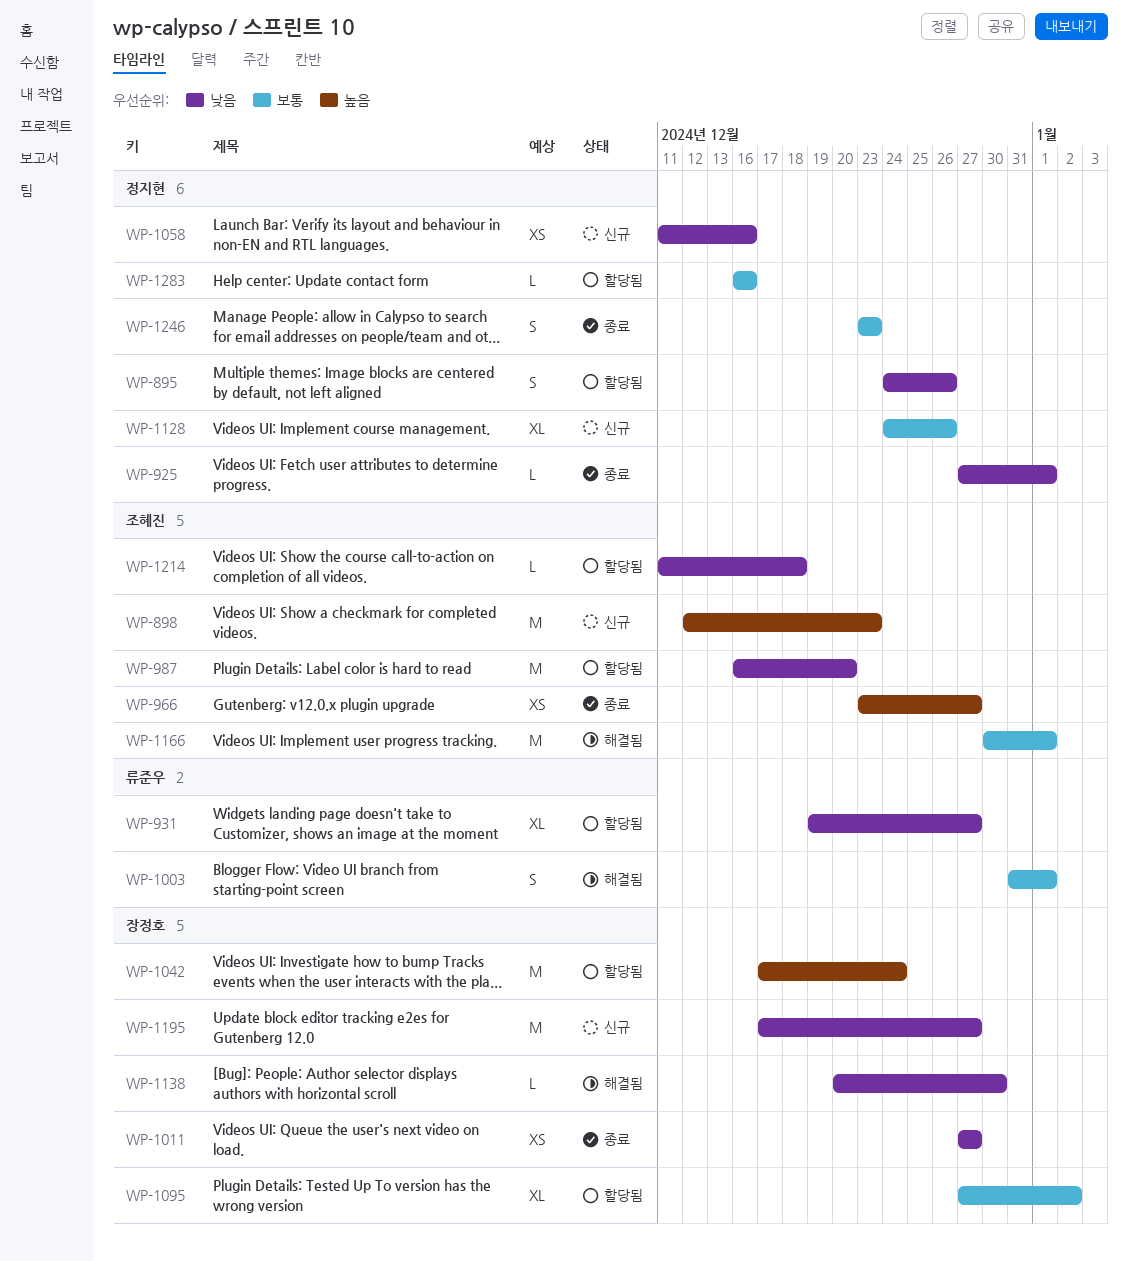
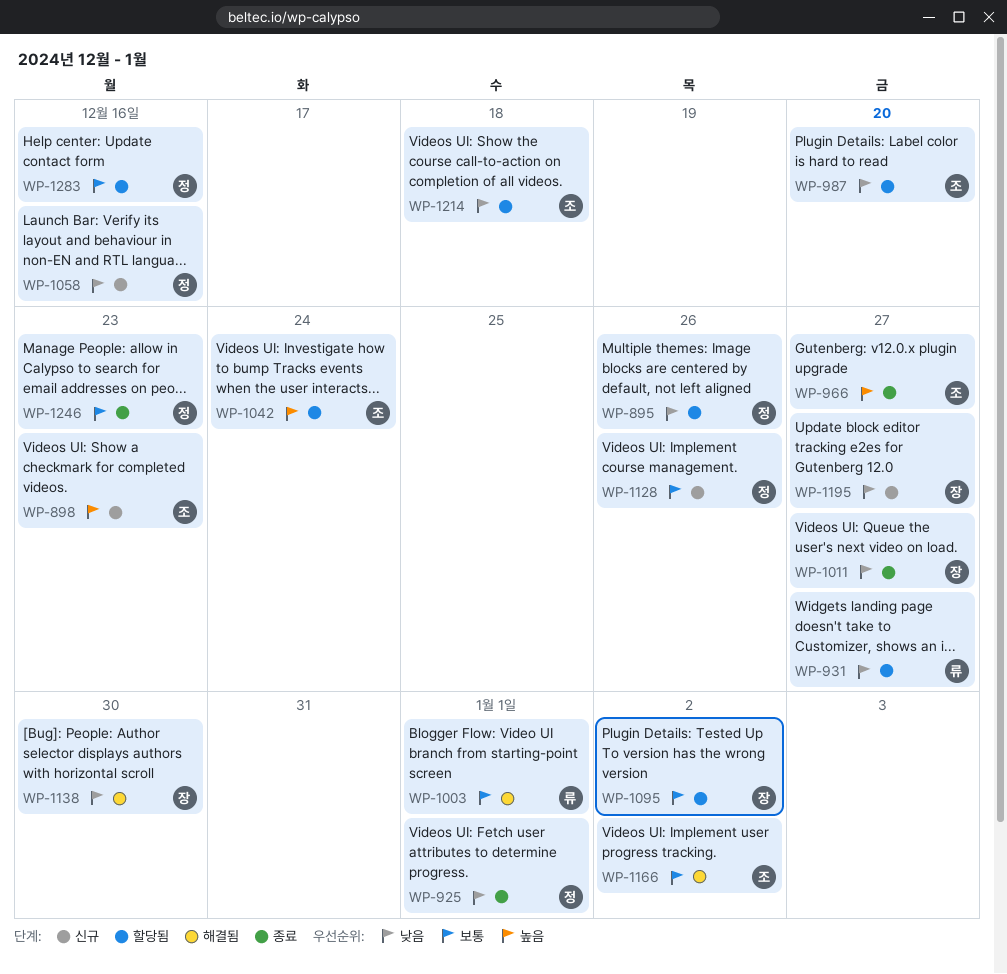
WP-1042, owner: 장정호 -> 조혜진
WP-1166, due: Jan 1 -> Jan 2

